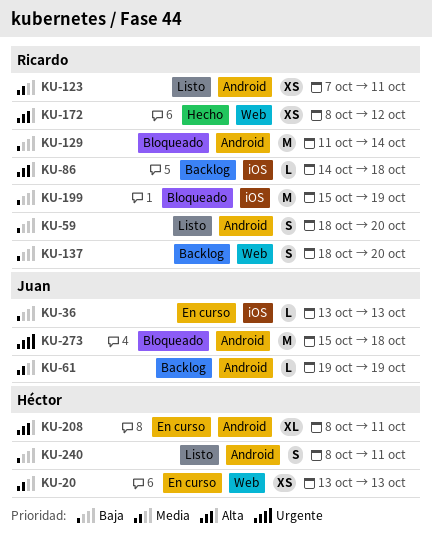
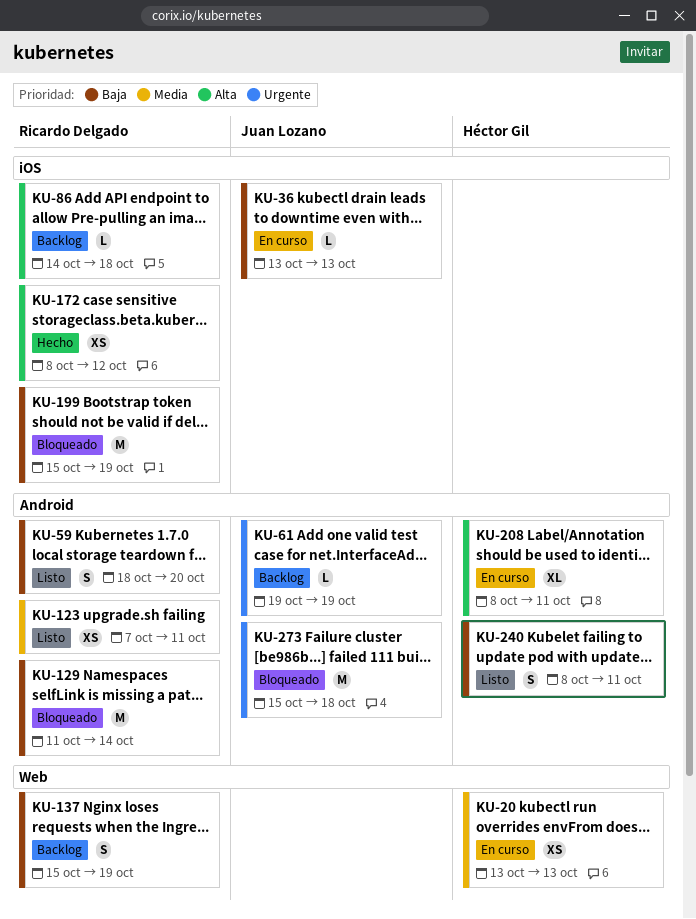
KU-61, priority: Media -> Urgente
KU-137, start: Oct 18 -> Oct 15
KU-137, due: Oct 20 -> Oct 19
KU-172, label: Web -> iOS

